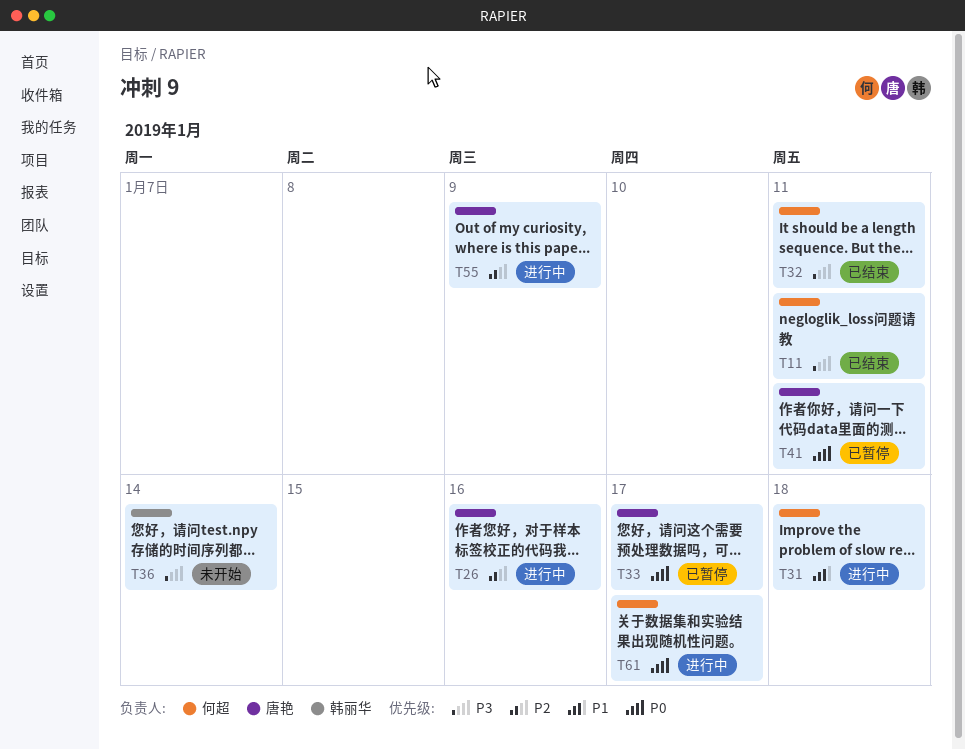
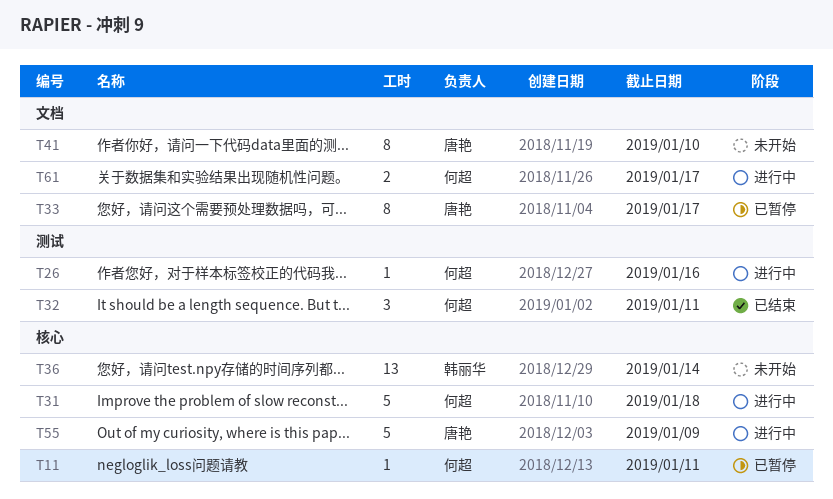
T11, status: 已结束 -> 已暂停
T26, owner: 唐艳 -> 何超
T41, status: 已暂停 -> 未开始
T41, due: Jan 11 -> Jan 10

